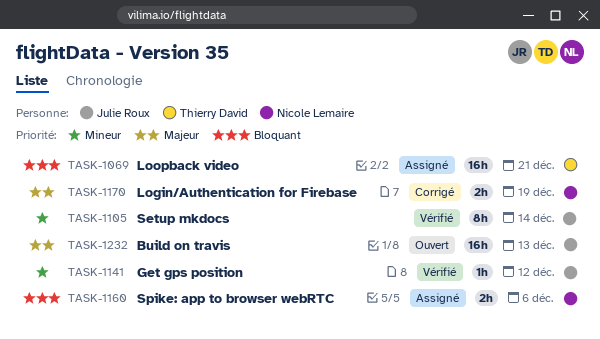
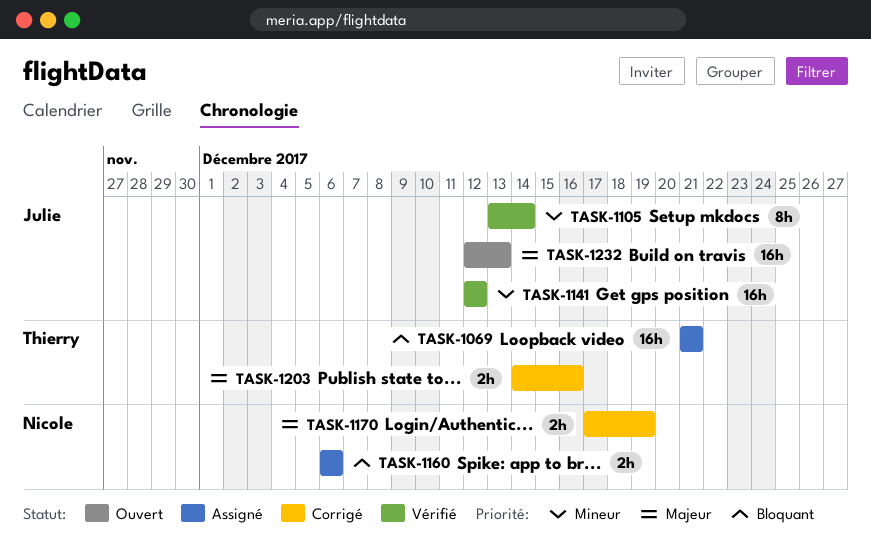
TASK-1141, estimate: 1h -> 16h
TASK-1203: none -> present

